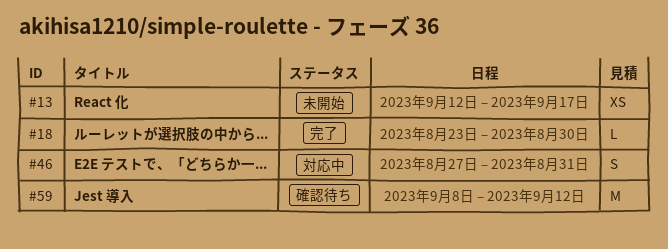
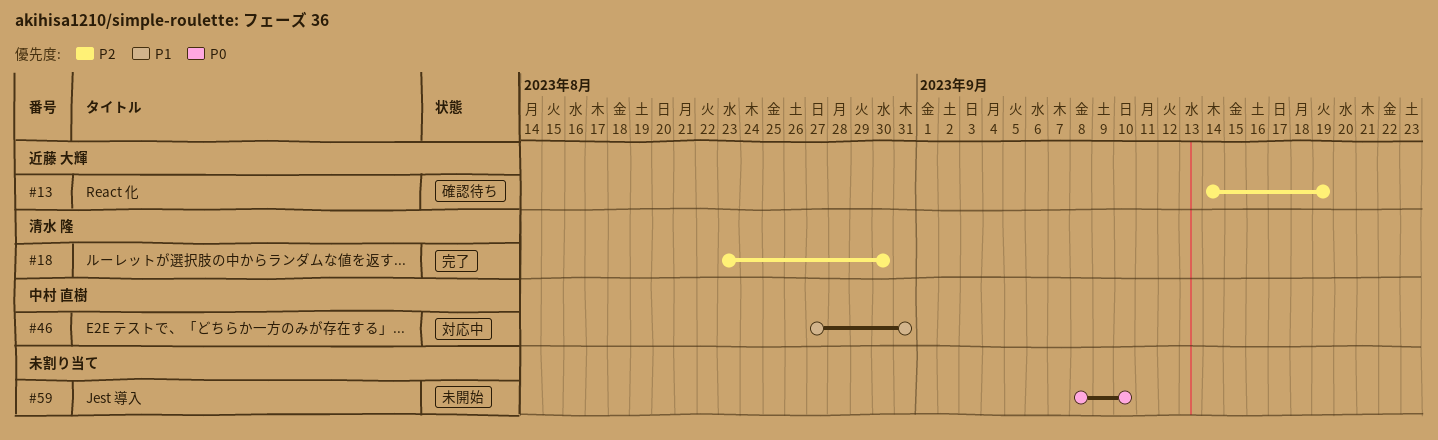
#13, status: 未開始 -> 確認待ち
#13, start: Sep 12 -> Sep 14
#13, due: Sep 17 -> Sep 19
#59, status: 確認待ち -> 未開始
#59, due: Sep 12 -> Sep 10

